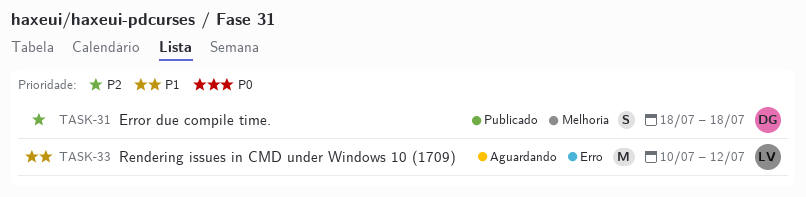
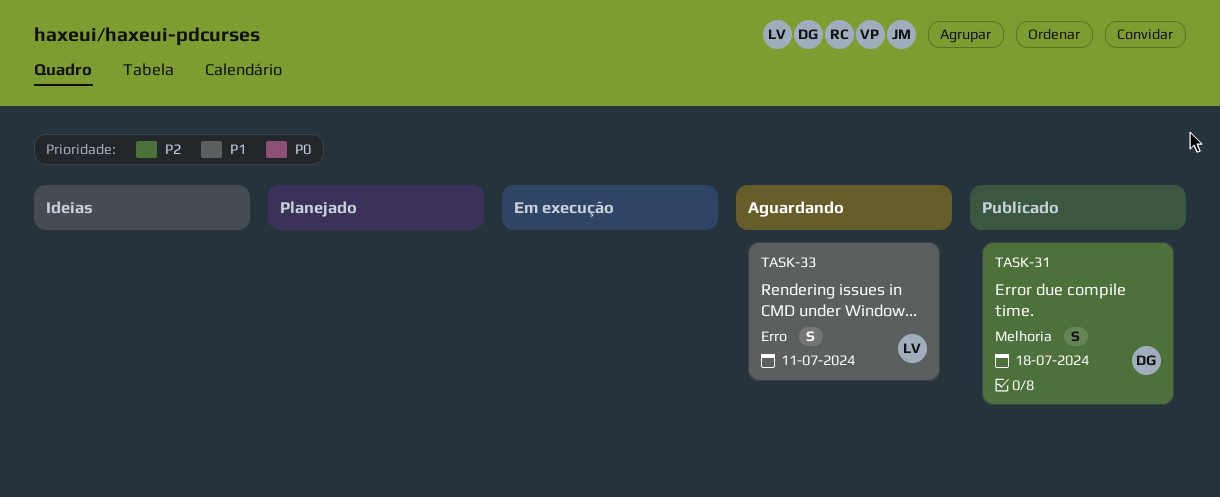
TASK-33, estimate: M -> S
TASK-33, due: Jul 12 -> Jul 11

